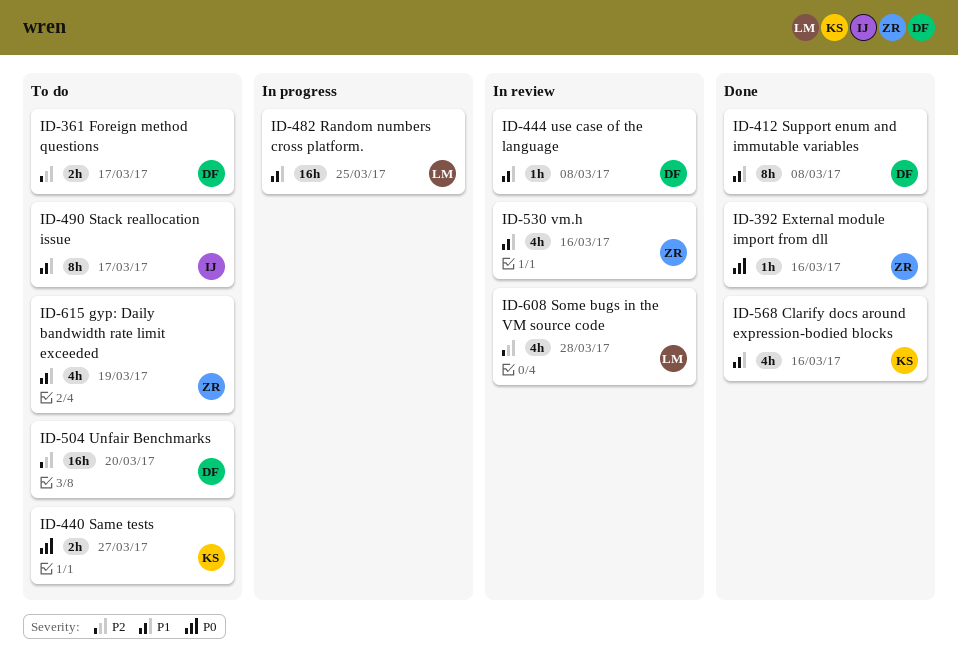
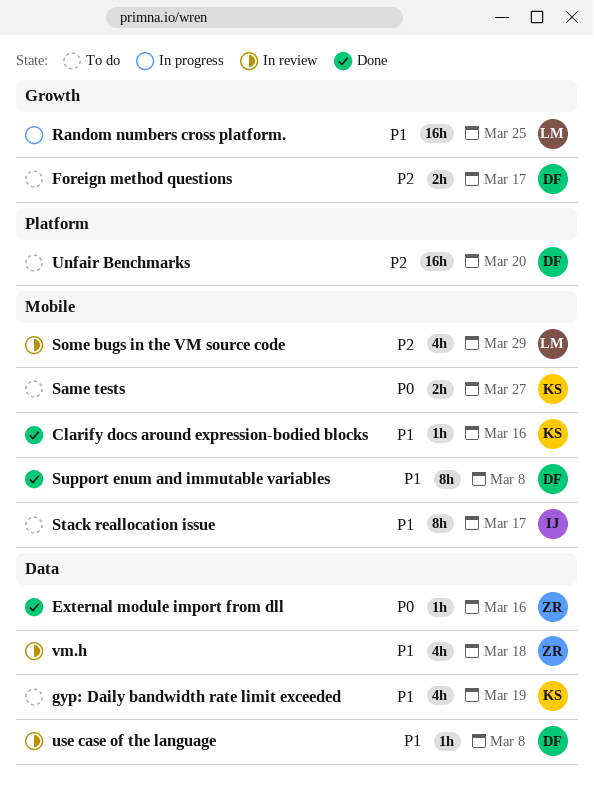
Clarify docs around expression-bodied blocks, estimate: 4h -> 1h
gyp: Daily bandwidth rate limit exceeded, owner: ZR -> KS
Some bugs in the VM source code, due: Mar 28 -> Mar 29
vm.h, due: Mar 16 -> Mar 18

